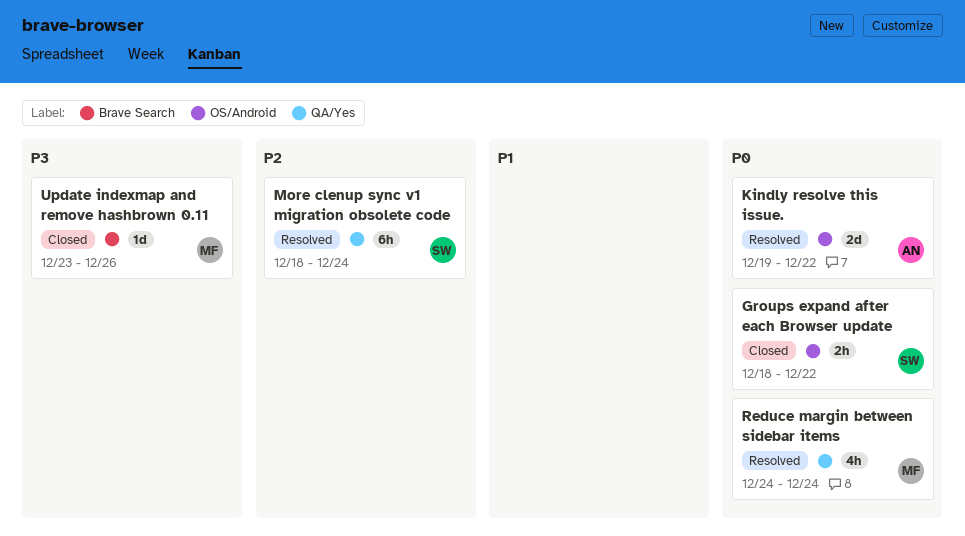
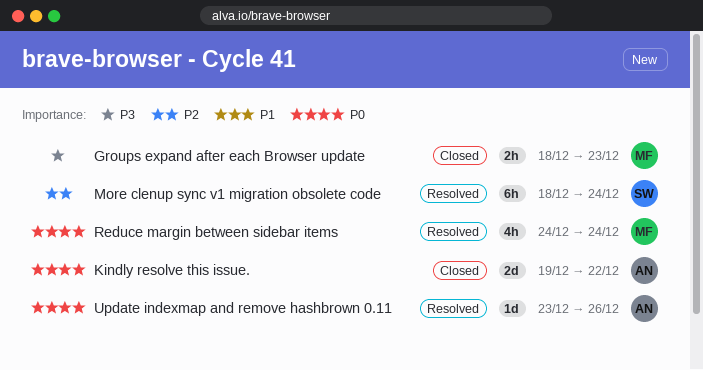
Groups expand after each Browser update, owner: SW -> MF
Groups expand after each Browser update, priority: P0 -> P3
Groups expand after each Browser update, due: Dec 22 -> Dec 23
Kindly resolve this issue., status: Resolved -> Closed
Update indexmap and remove hashbrown 0.11, status: Closed -> Resolved
Update indexmap and remove hashbrown 0.11, owner: MF -> AN
Update indexmap and remove hashbrown 0.11, priority: P3 -> P0

